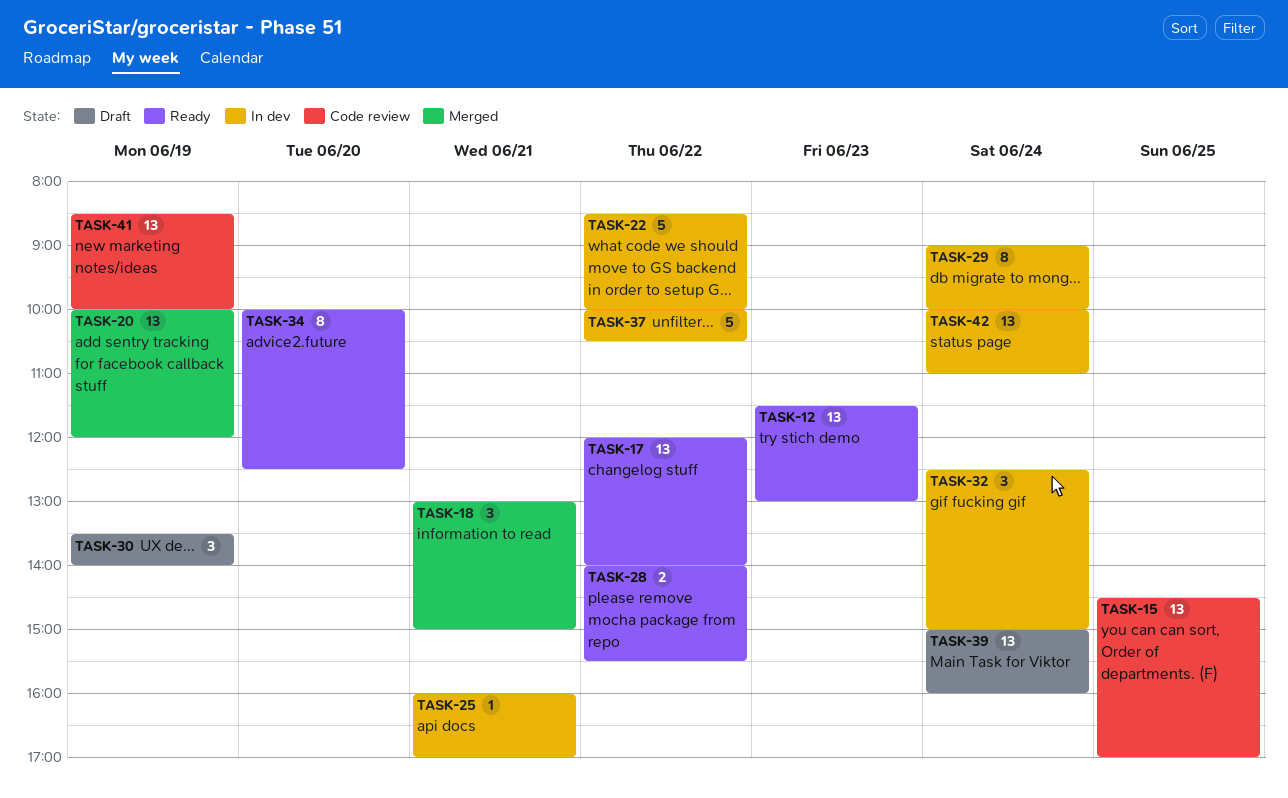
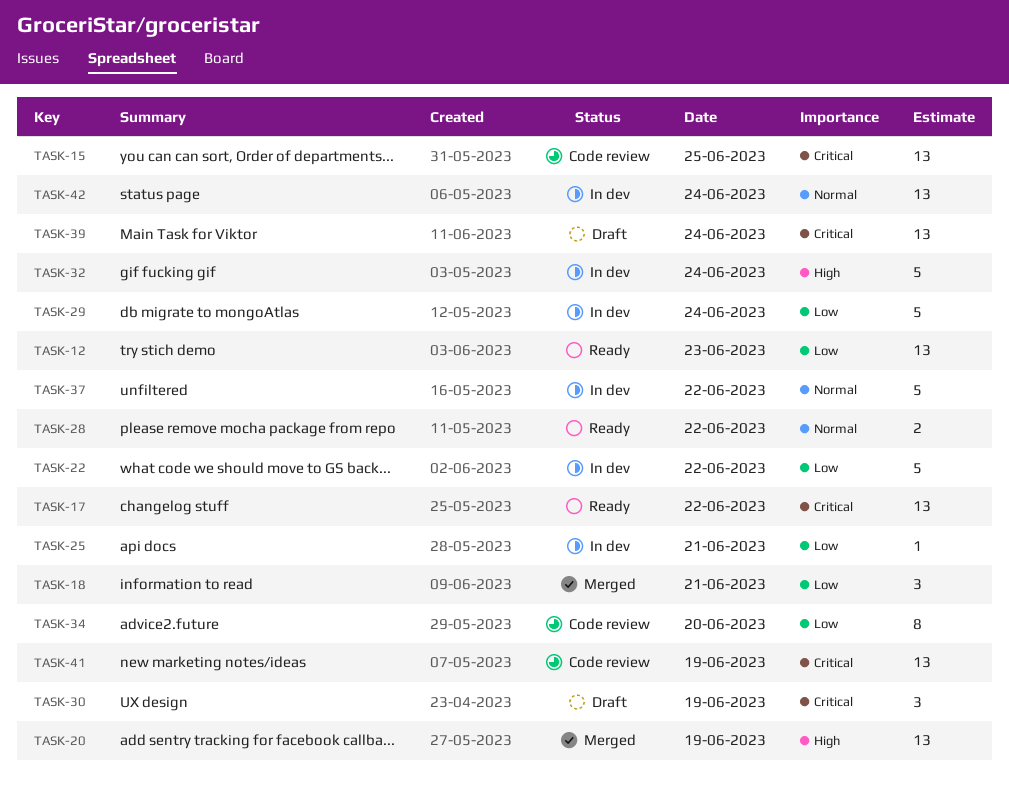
TASK-29, estimate: 8 -> 5
TASK-32, estimate: 3 -> 5
TASK-34, status: Ready -> Code review

